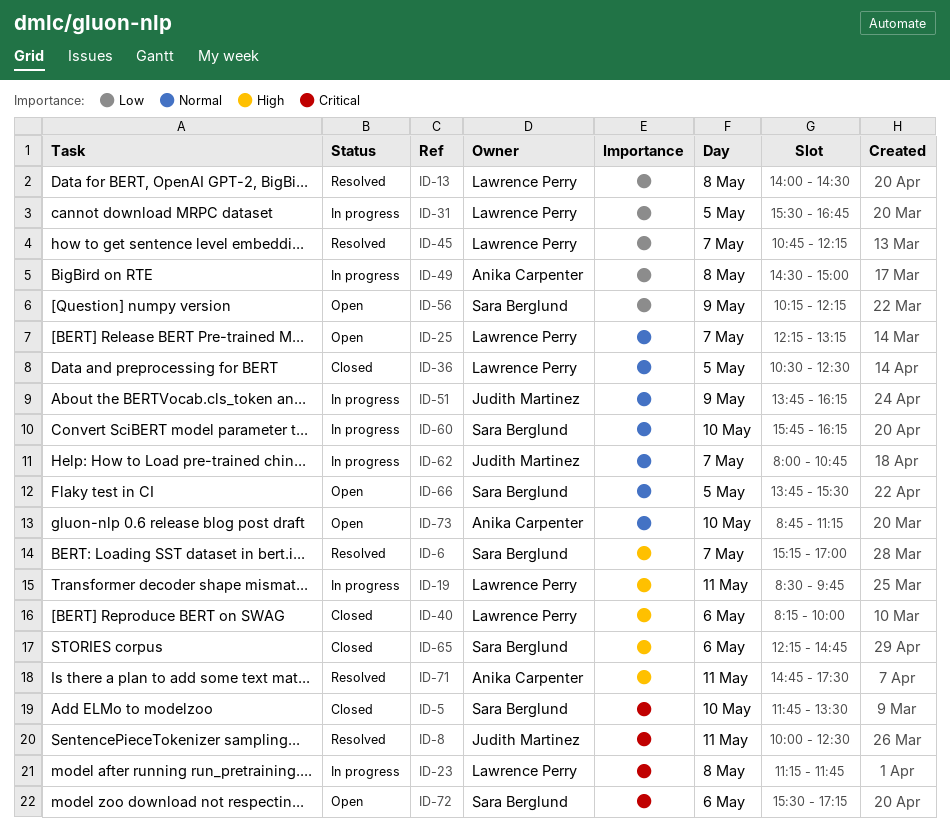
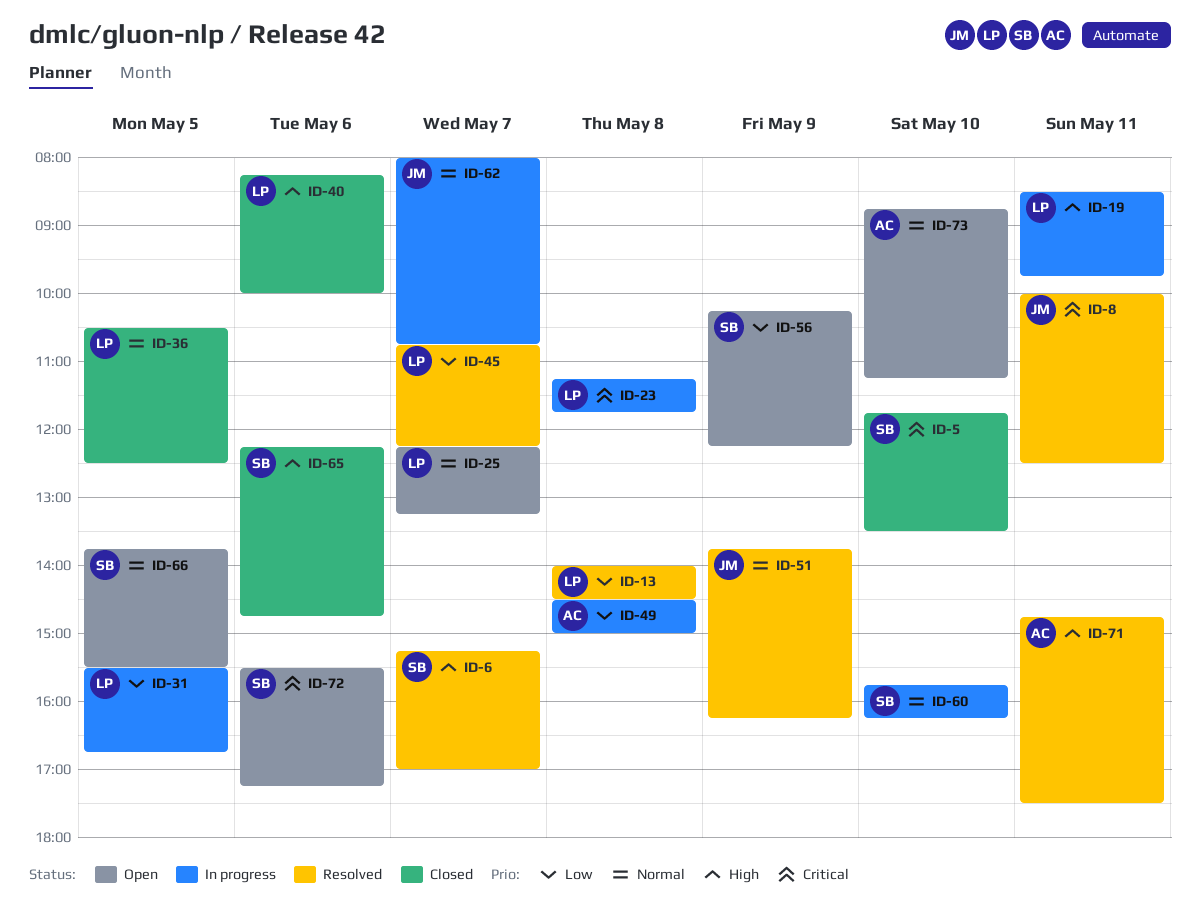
ID-51, status: In progress -> Resolved

